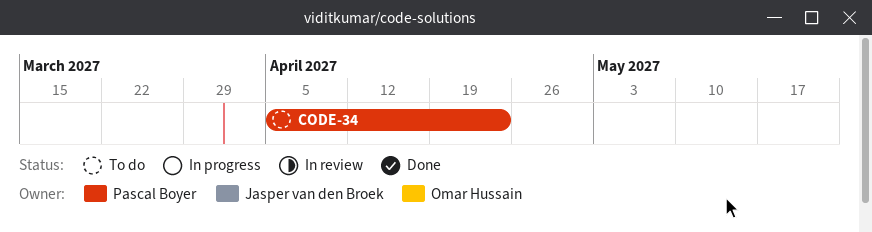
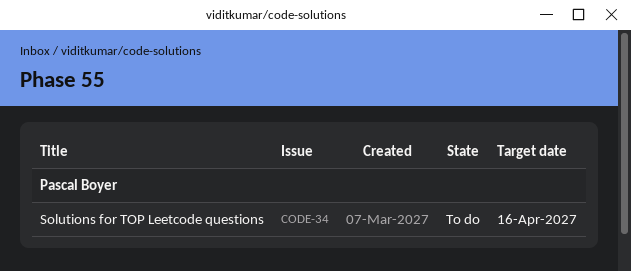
CODE-34, due: Apr 23 -> Apr 16

